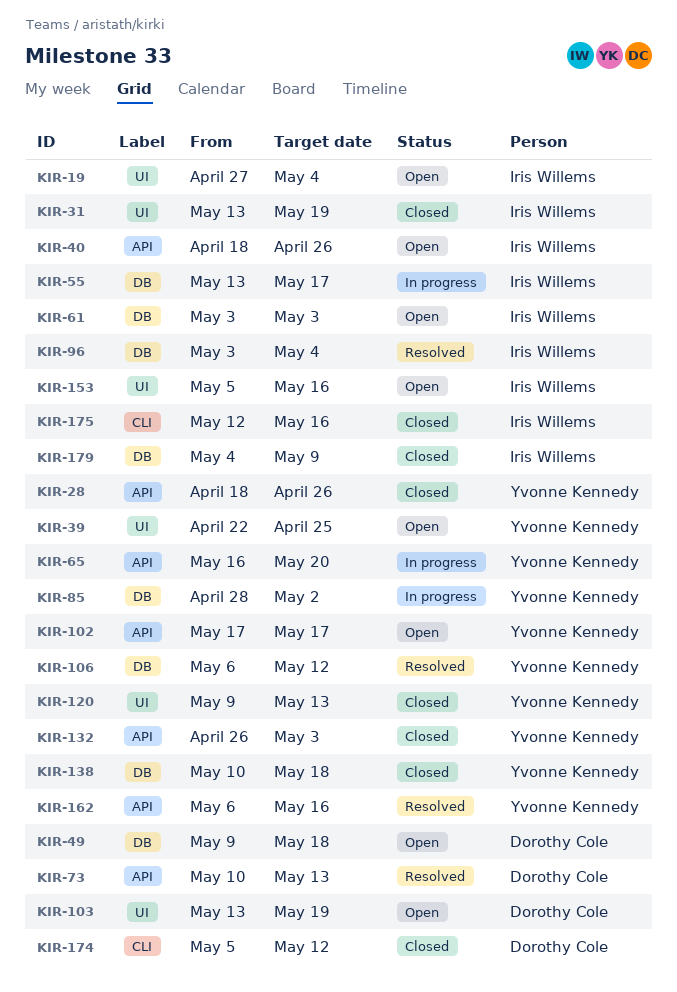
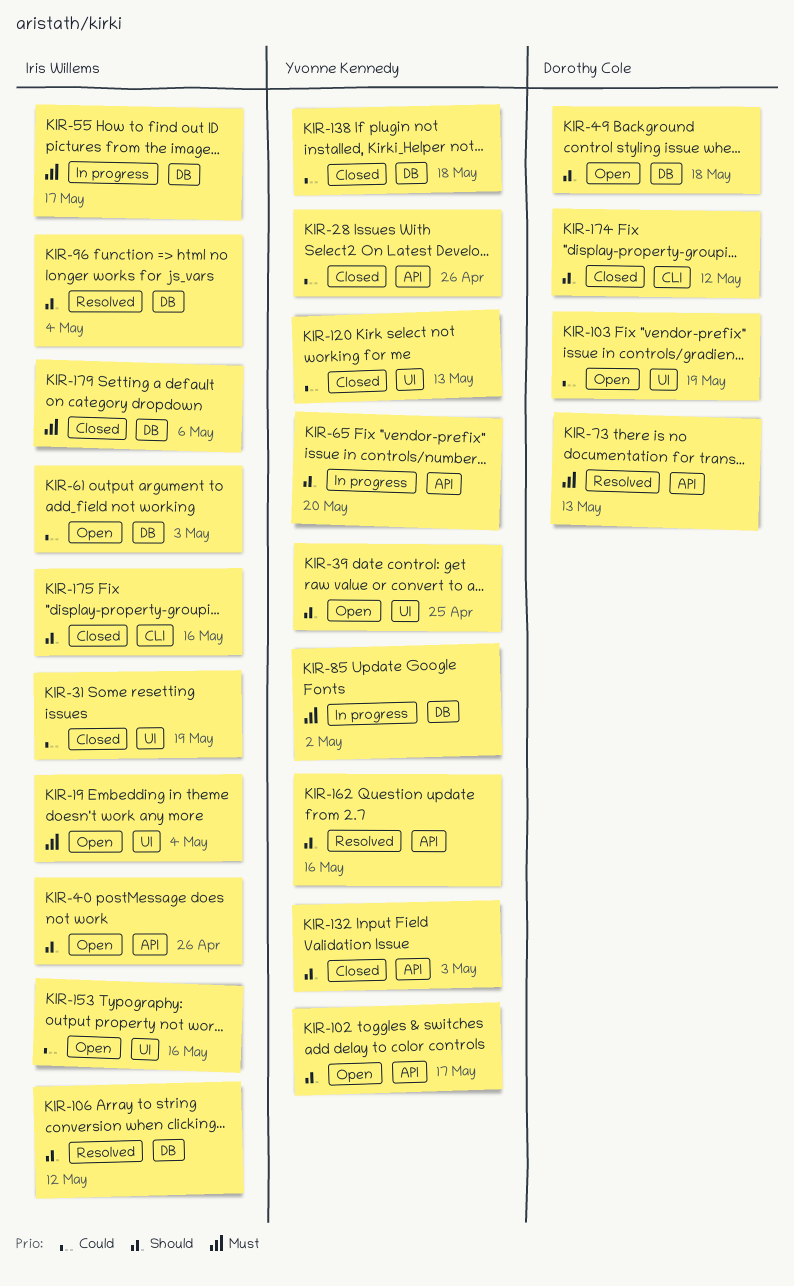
KIR-106, owner: Yvonne Kennedy -> Iris Willems
KIR-179, due: May 9 -> May 6

